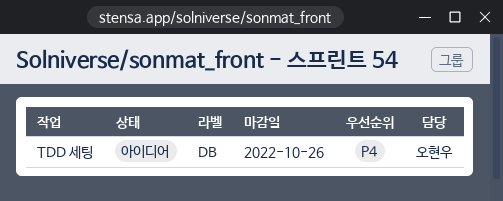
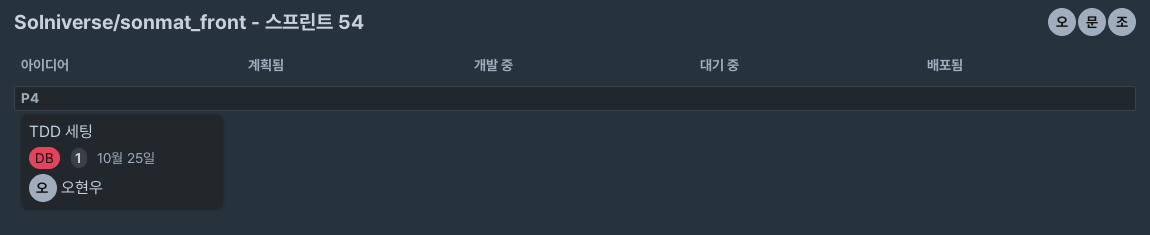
TDD 세팅, due: Oct 26 -> Oct 25

